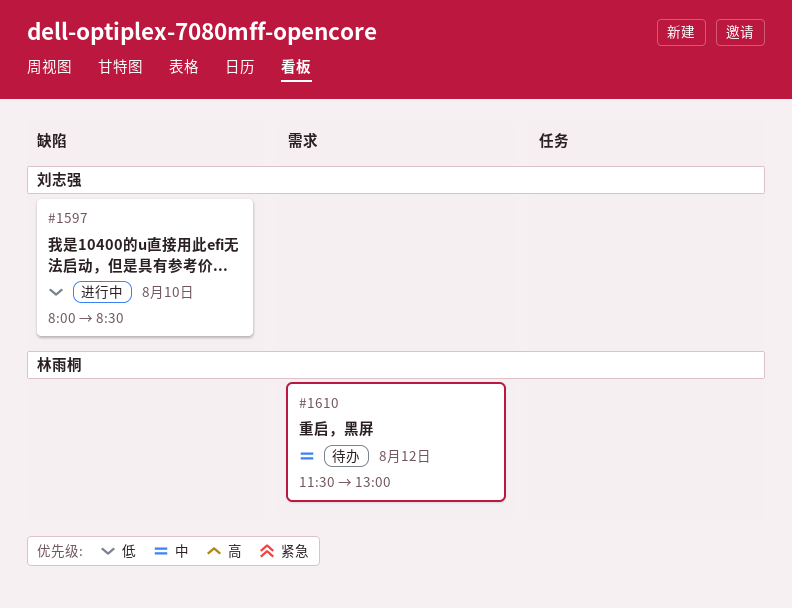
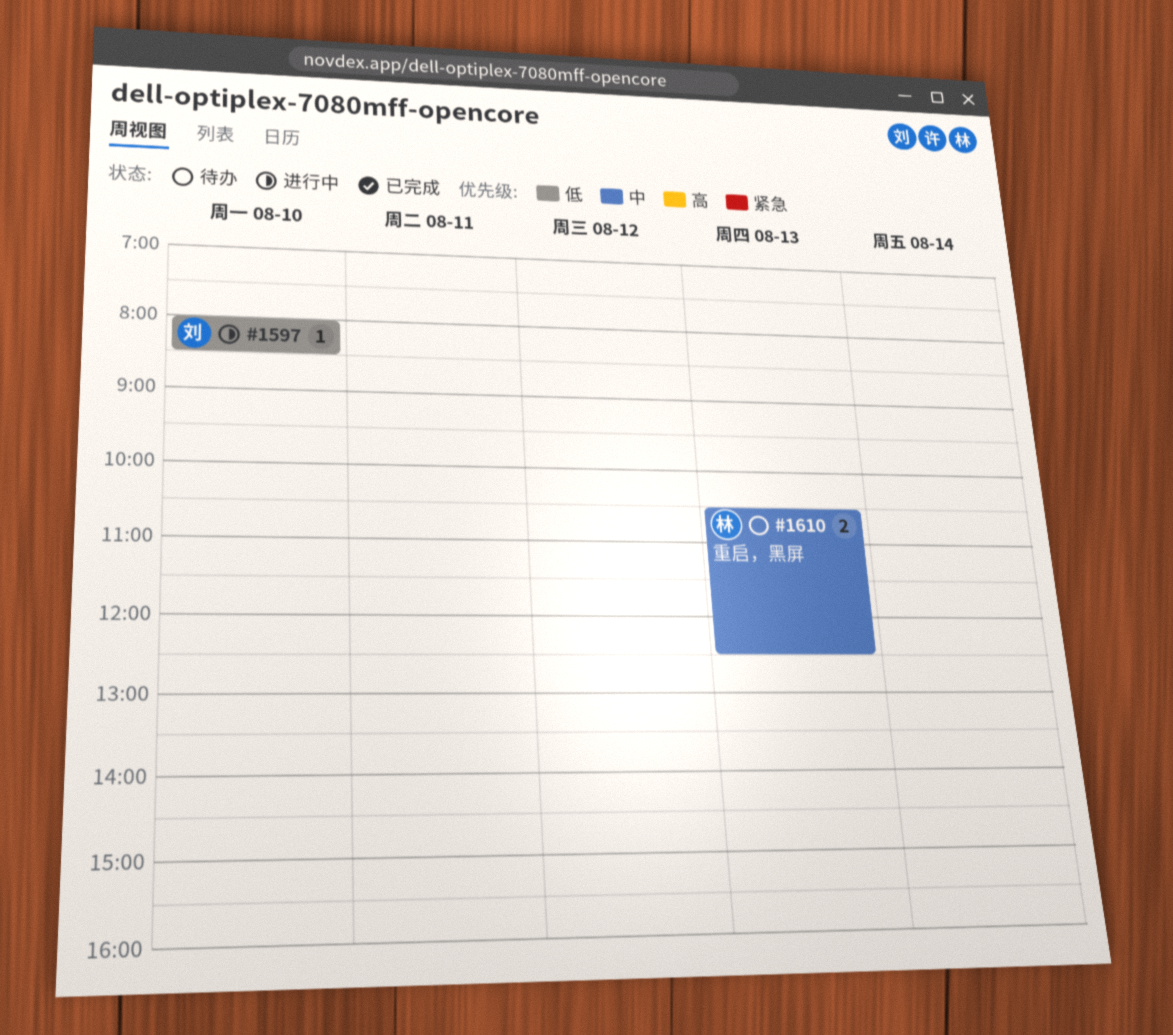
#1610, day: Aug 12 -> Aug 13
#1610, begins: 11:30 -> 10:30
#1610, ends: 13:00 -> 12:30

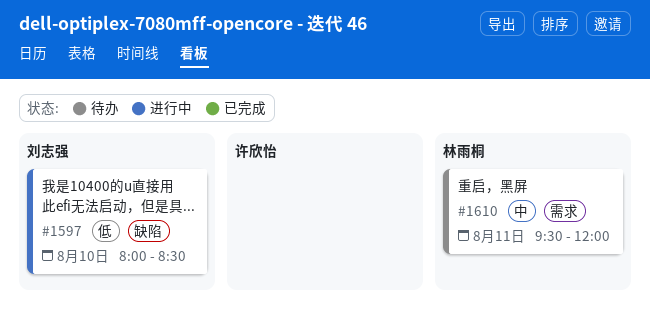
#1610, day: Aug 13 -> Aug 11
#1610, begins: 10:30 -> 09:30
#1610, ends: 12:30 -> 12:00

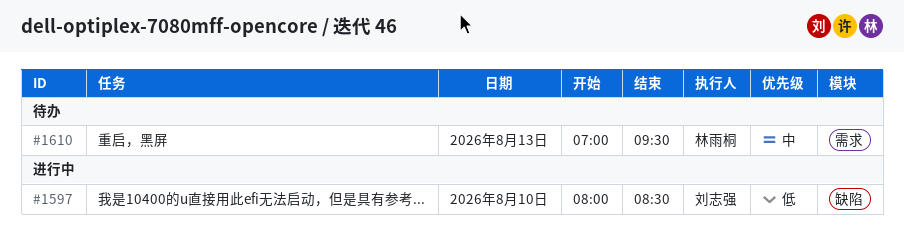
#1610, day: Aug 11 -> Aug 13
#1610, begins: 09:30 -> 07:00
#1610, ends: 12:00 -> 09:30

